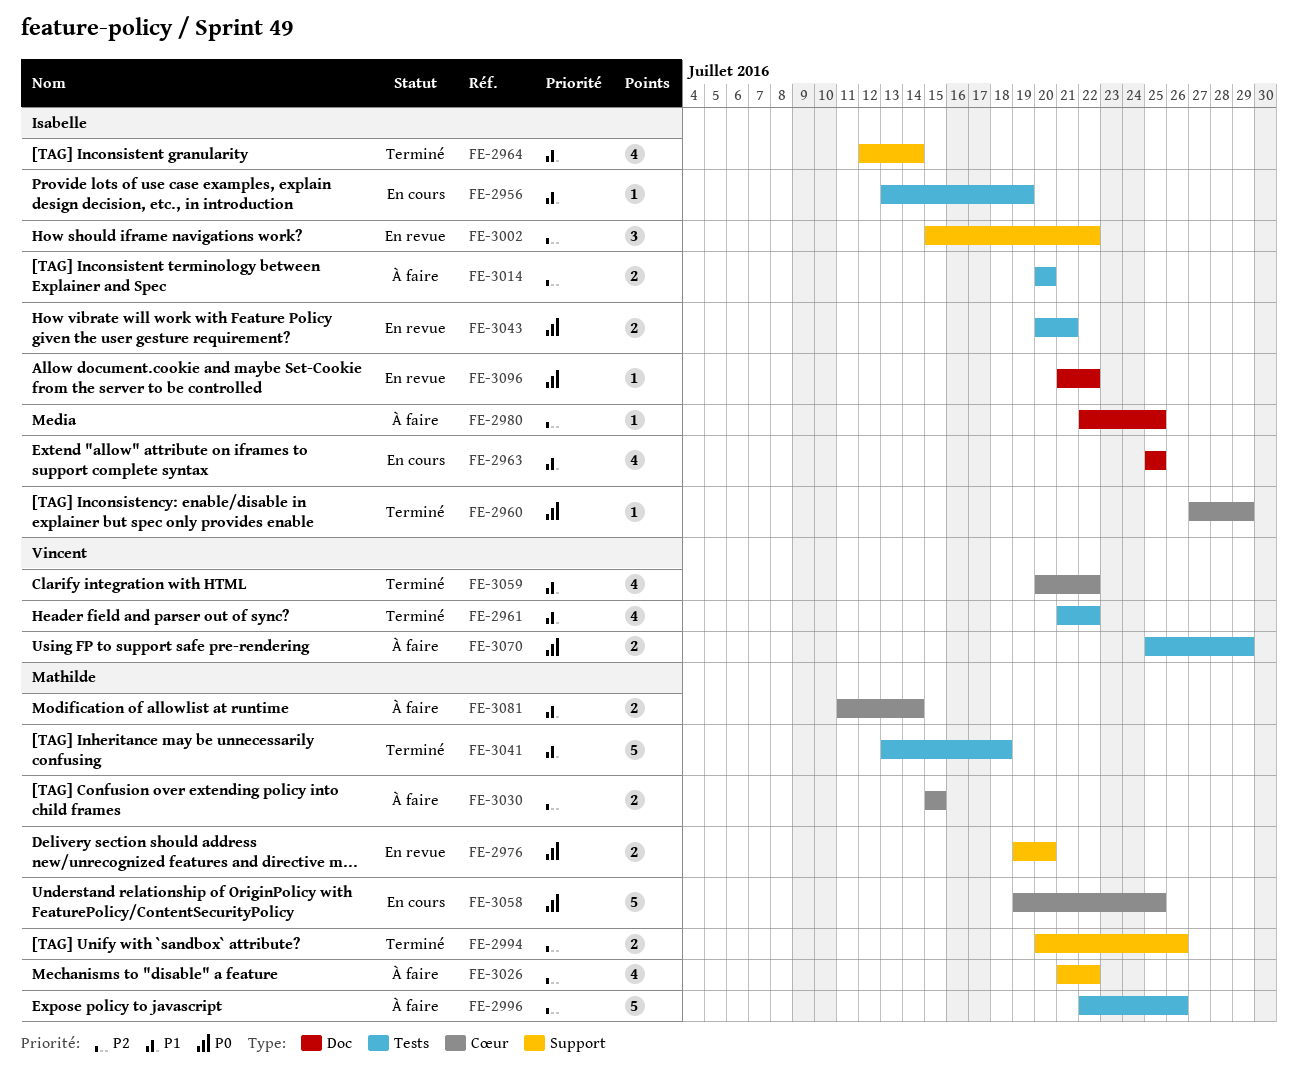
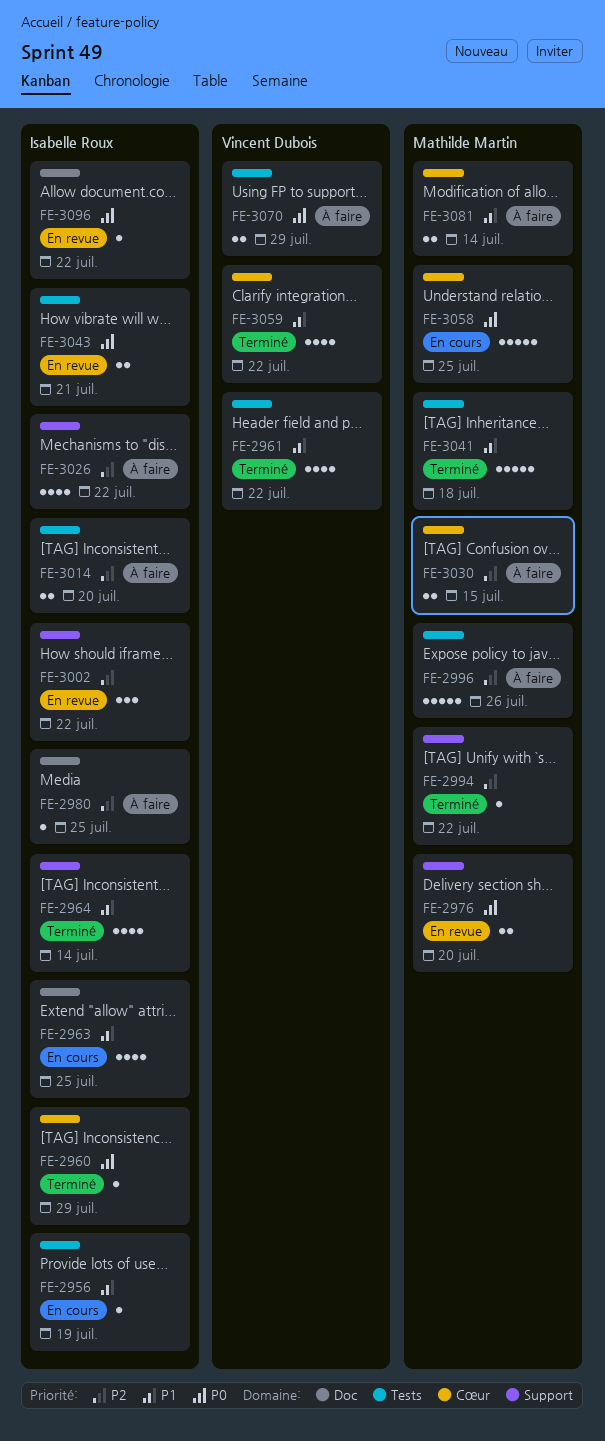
FE-2994, estimate: 2 -> 1
FE-2994, due: Jul 26 -> Jul 22
FE-3026, owner: Mathilde Martin -> Isabelle Roux

